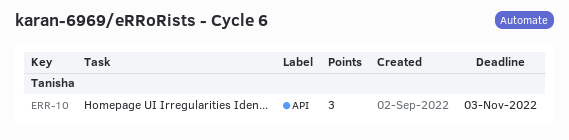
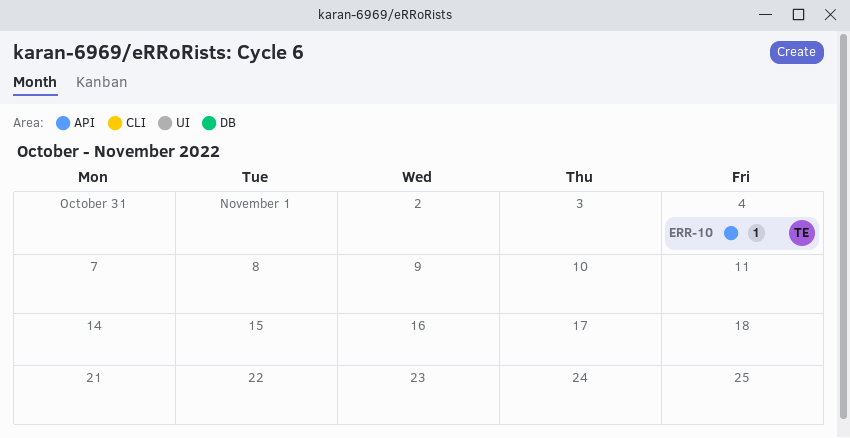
ERR-10, estimate: 3 -> 1
ERR-10, due: Nov 3 -> Nov 4

